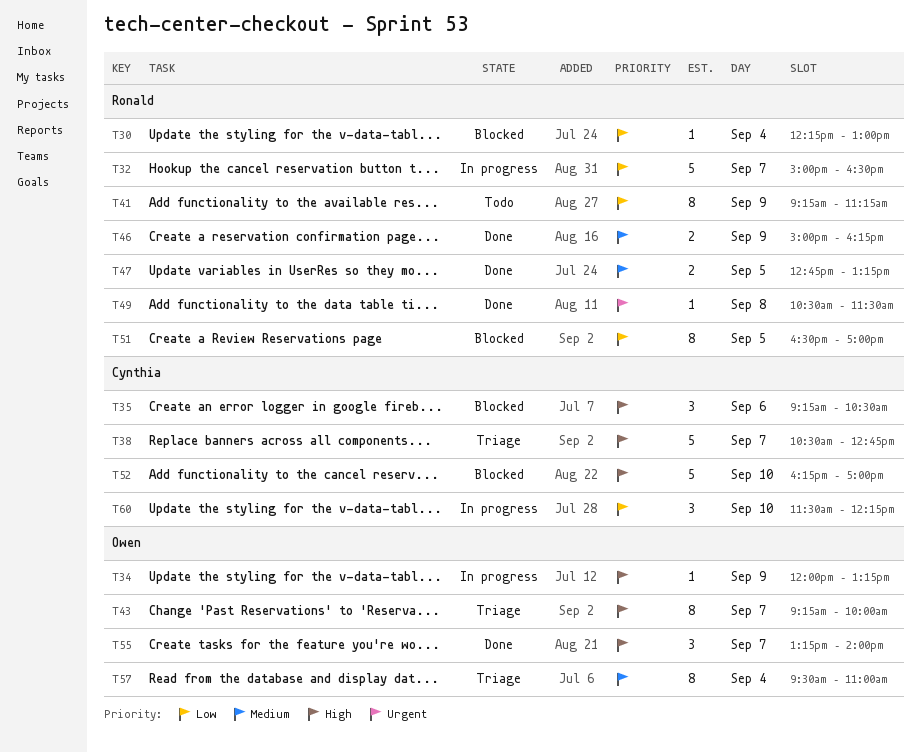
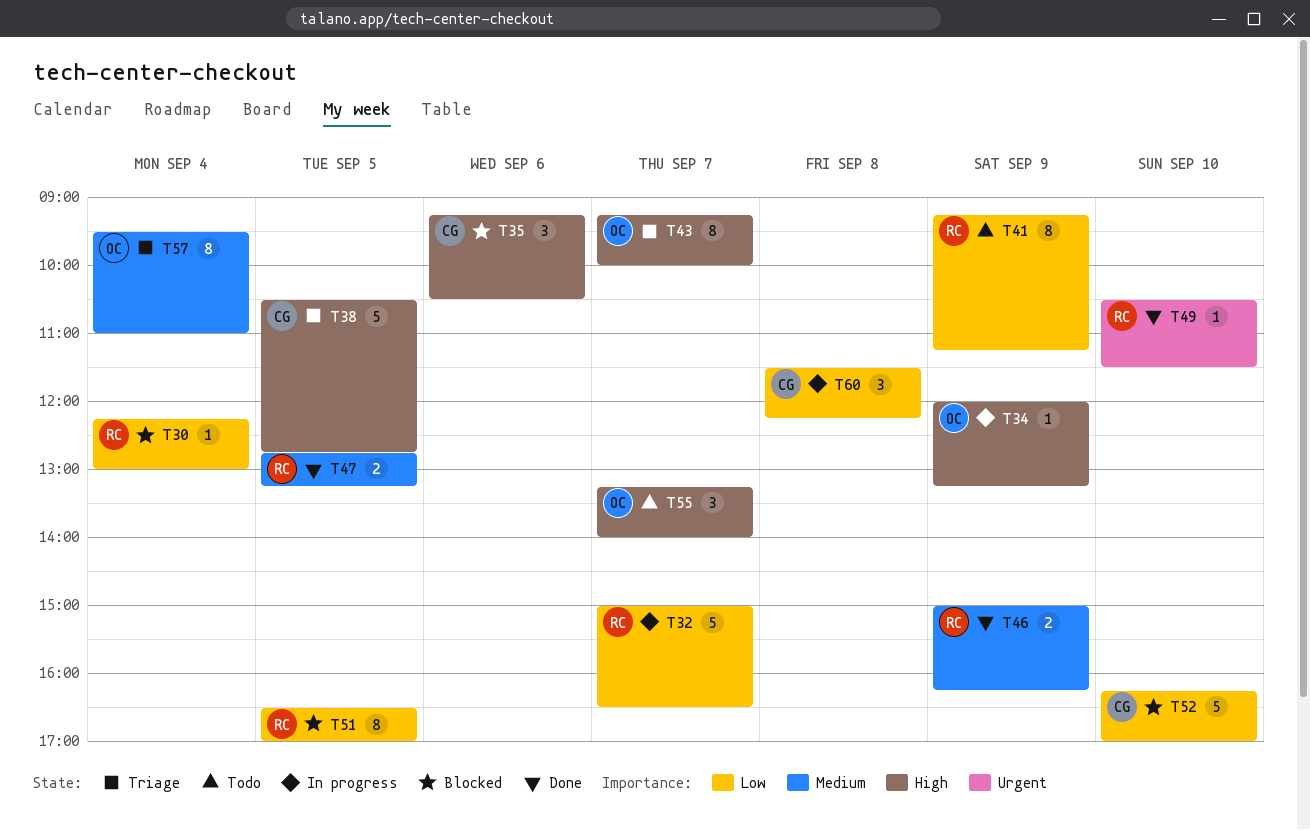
T38, day: Sep 7 -> Sep 5
T49, day: Sep 8 -> Sep 10
T52, priority: High -> Low
T55, status: Done -> Todo
T60, day: Sep 10 -> Sep 8

